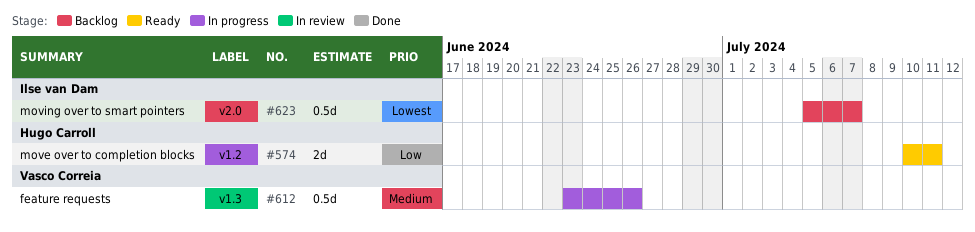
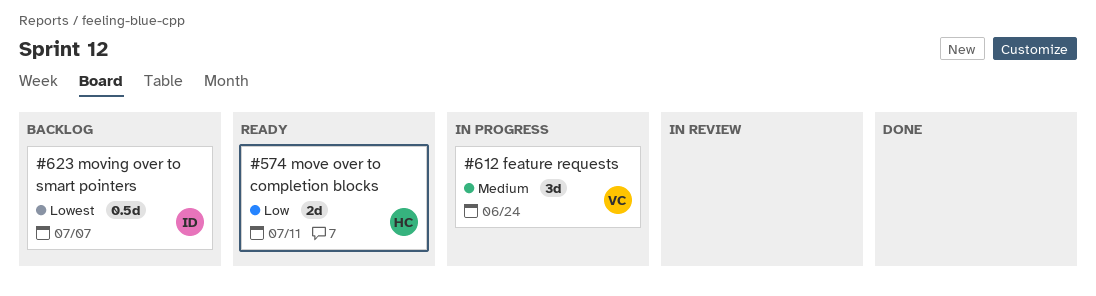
#612, estimate: 0.5d -> 3d
#612, due: Jun 26 -> Jun 24

